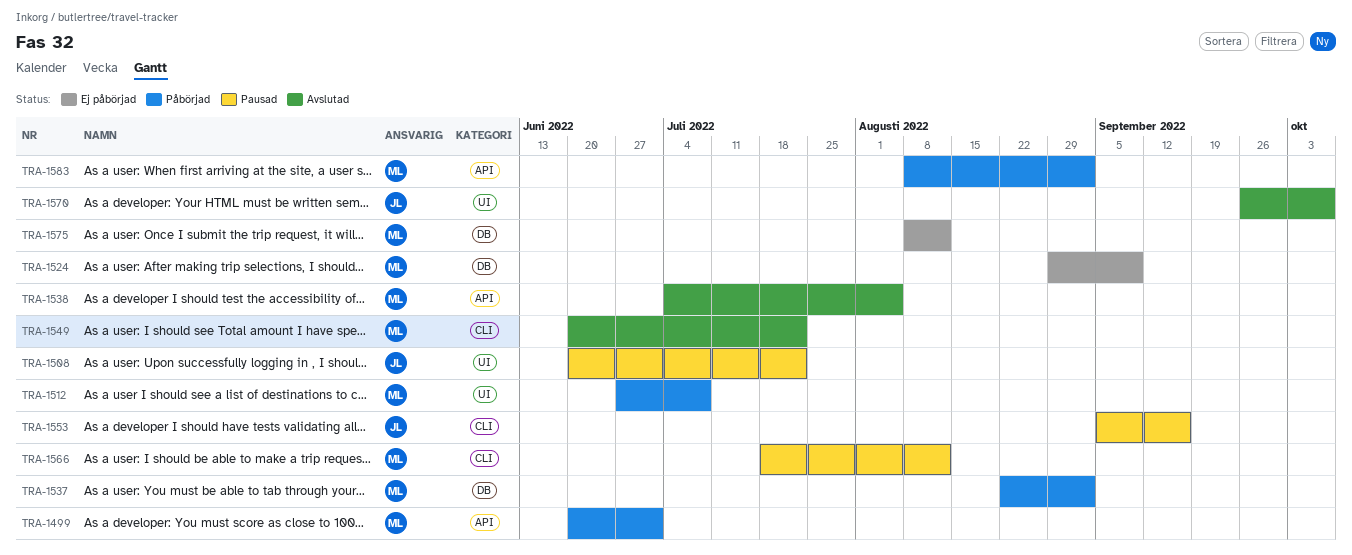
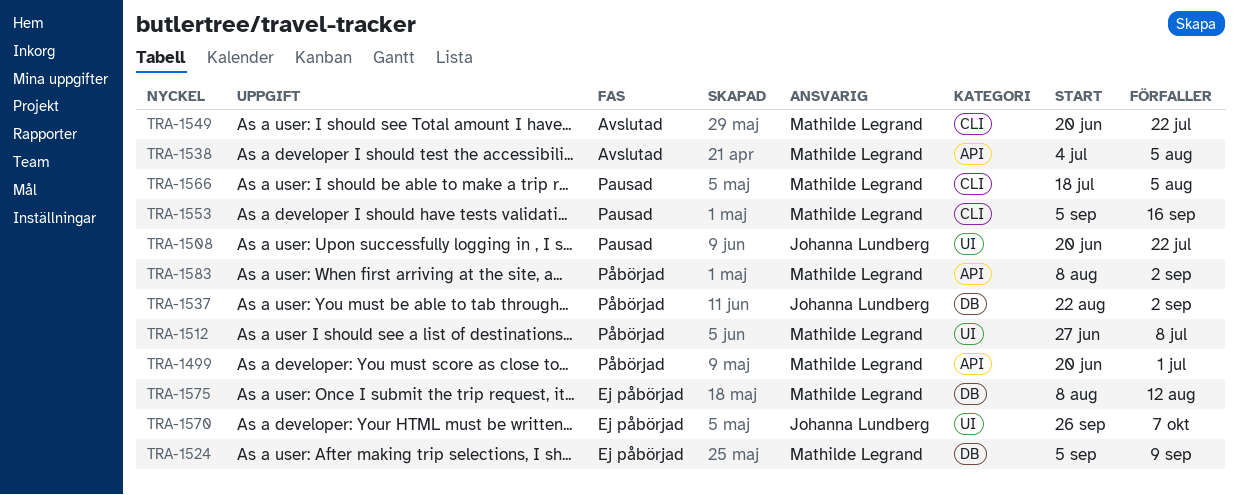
TRA-1524, start: Aug 29 -> Sep 5
TRA-1537, owner: Mathilde Legrand -> Johanna Lundberg
TRA-1553, owner: Johanna Lundberg -> Mathilde Legrand
TRA-1566, due: Aug 12 -> Aug 5
TRA-1570, status: Avslutad -> Ej påbörjad

